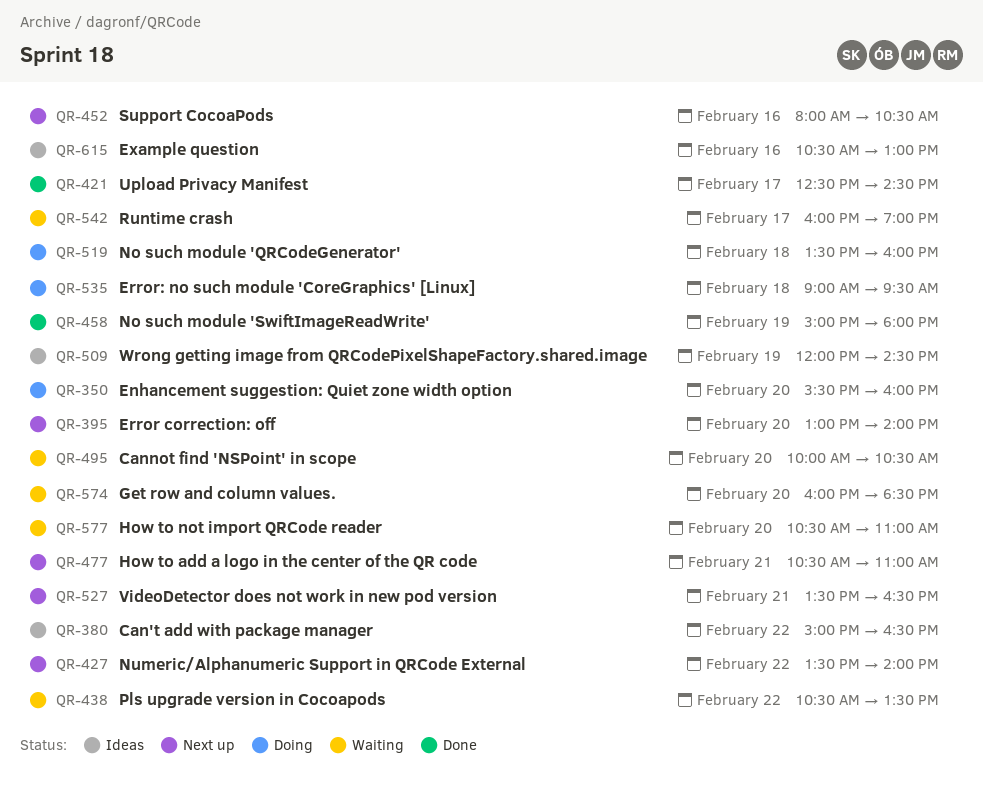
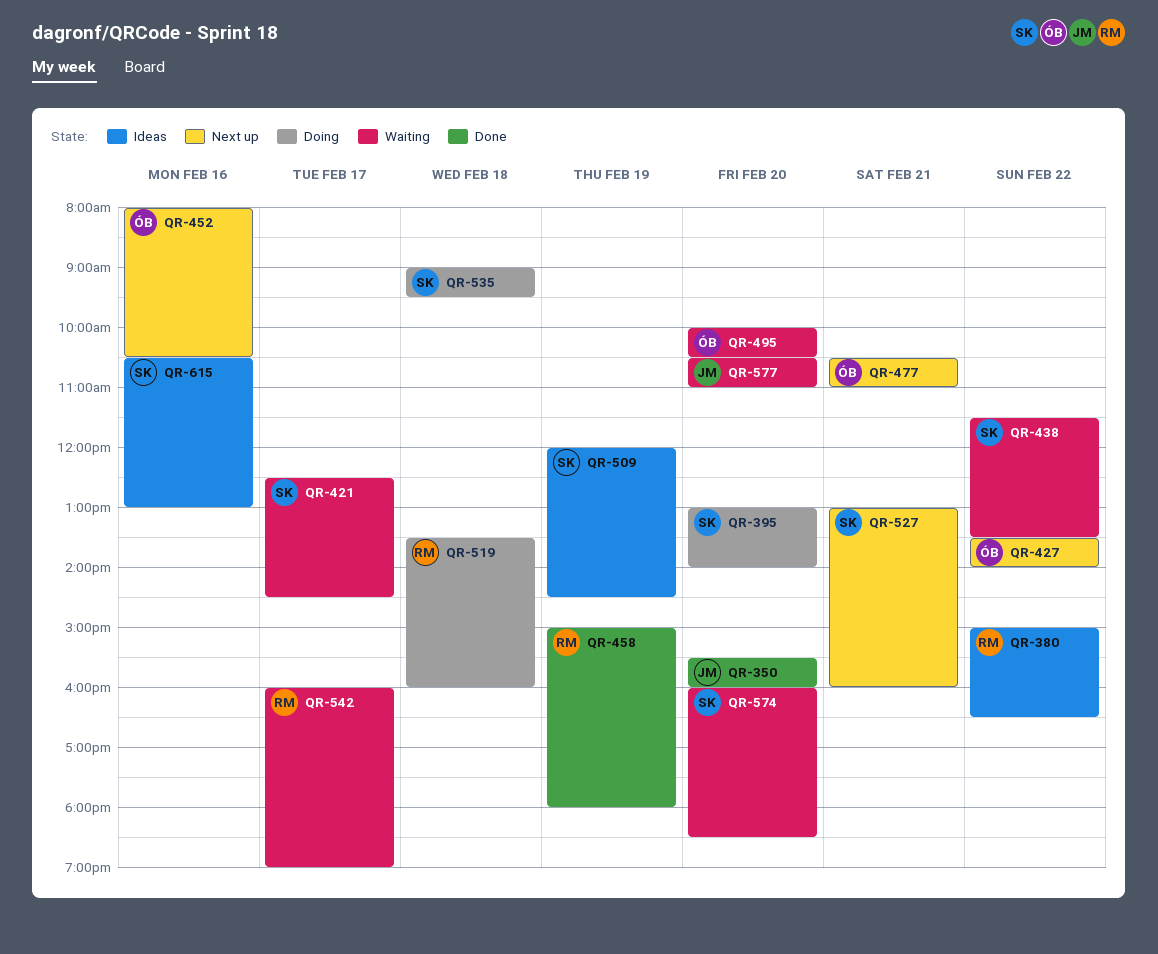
QR-350, status: Doing -> Done
QR-395, status: Next up -> Doing
QR-421, status: Done -> Waiting
QR-438, begins: 10:30 -> 11:30
QR-527, begins: 13:30 -> 13:00
QR-527, ends: 16:30 -> 16:00

